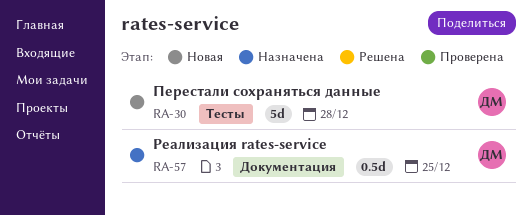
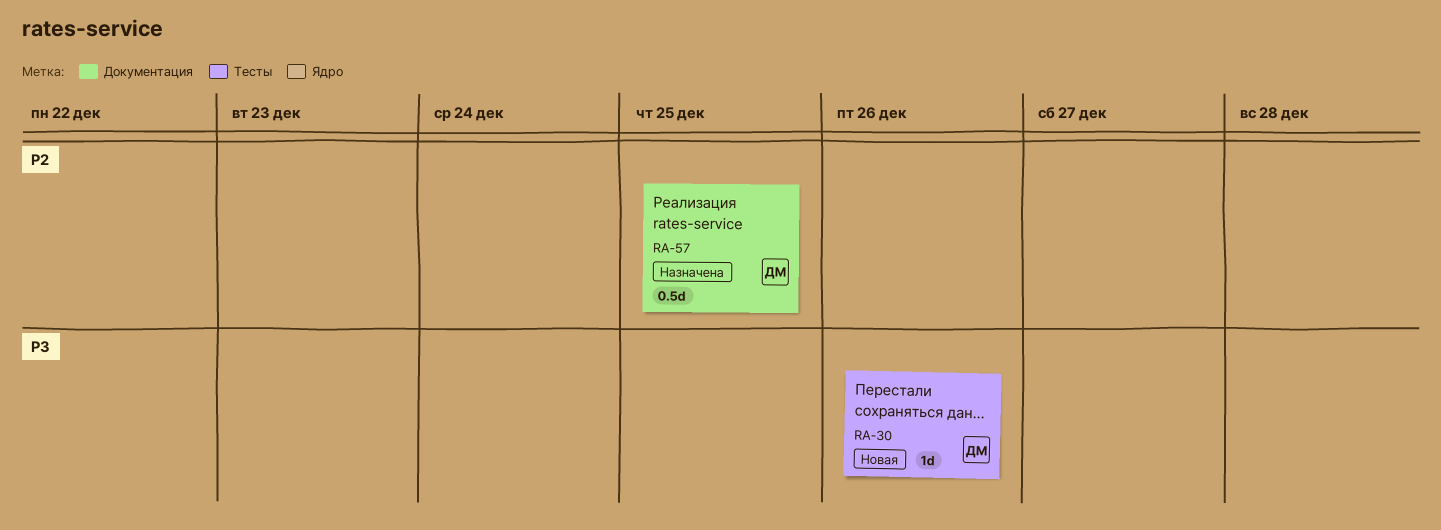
RA-30, estimate: 5d -> 1d
RA-30, due: Dec 28 -> Dec 26

